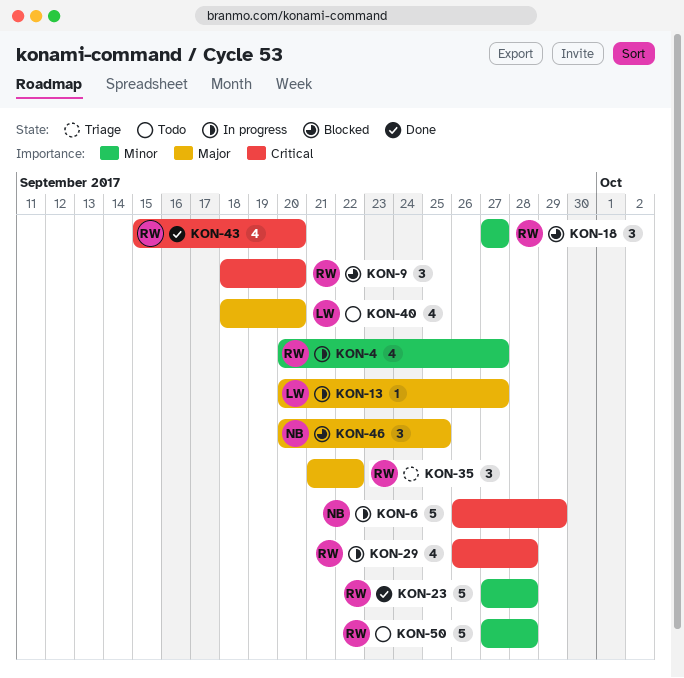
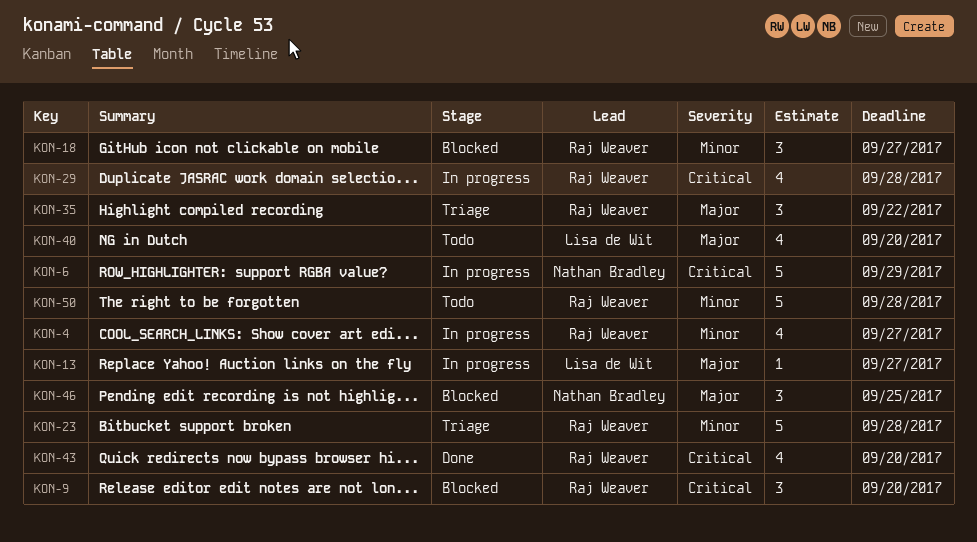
KON-23, status: Done -> Triage

